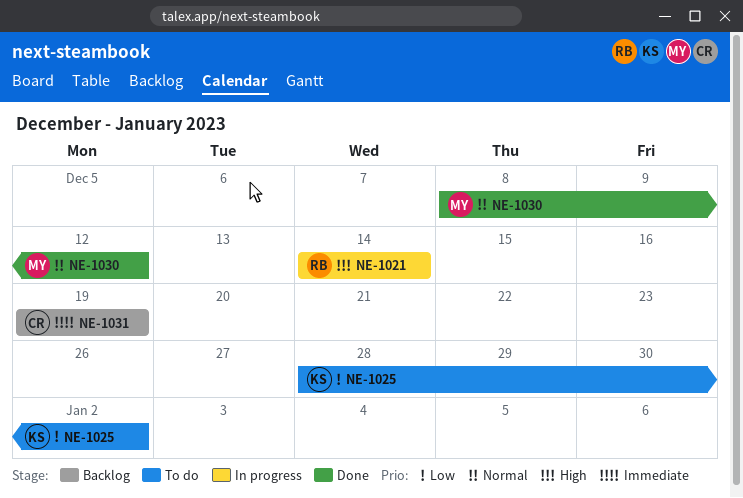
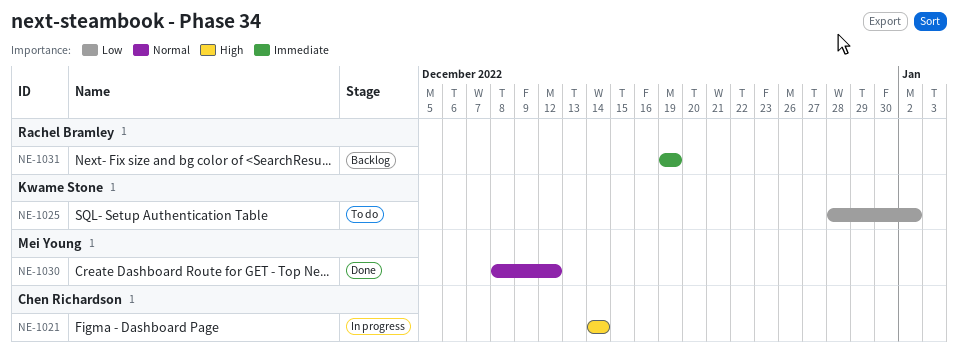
NE-1021, owner: Rachel Bramley -> Chen Richardson
NE-1031, owner: Chen Richardson -> Rachel Bramley

